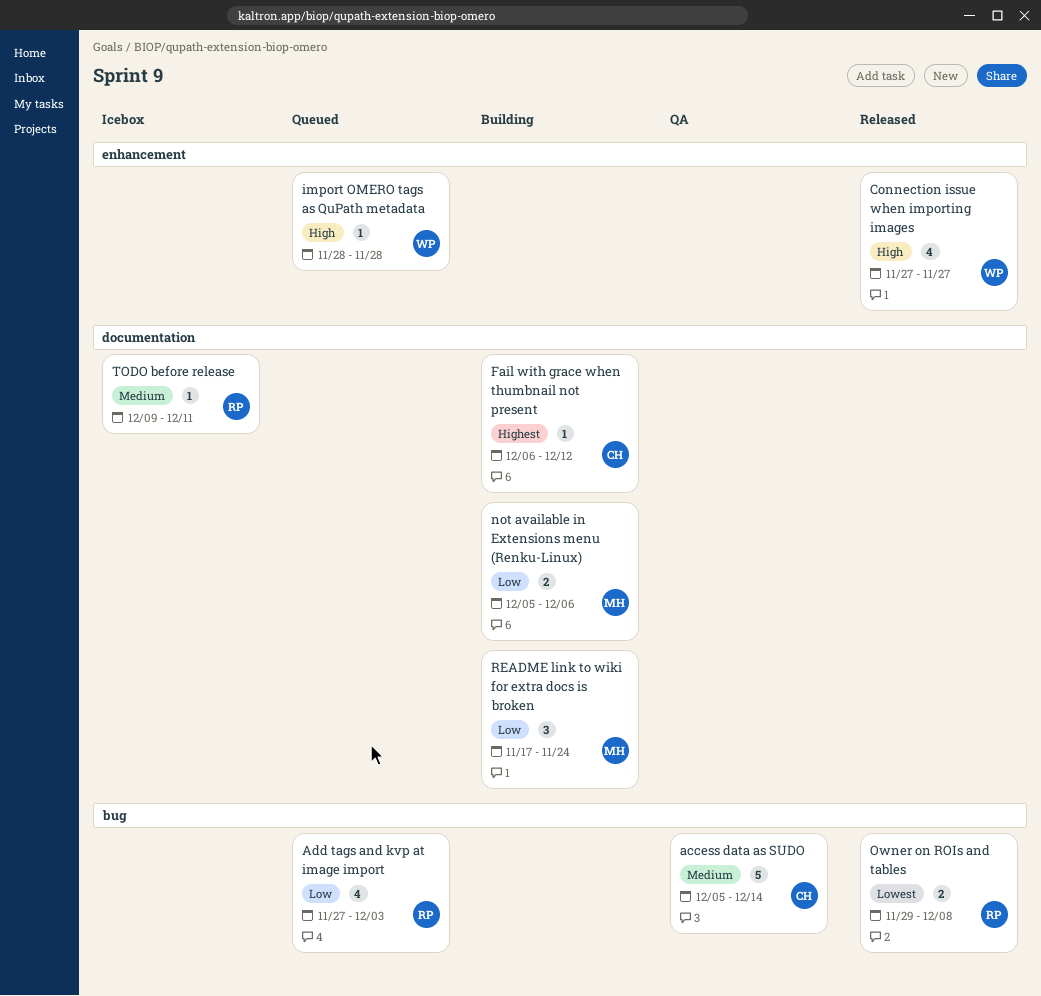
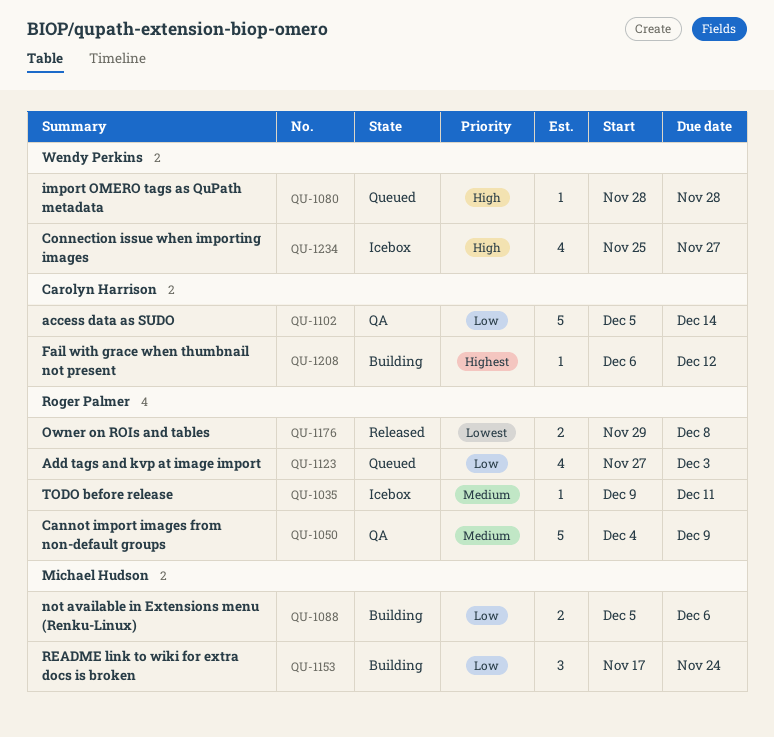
access data as SUDO, priority: Medium -> Low
Cannot import images from non-default groups: none -> present
Connection issue when importing images, status: Released -> Icebox
Connection issue when importing images, start: Nov 27 -> Nov 25

